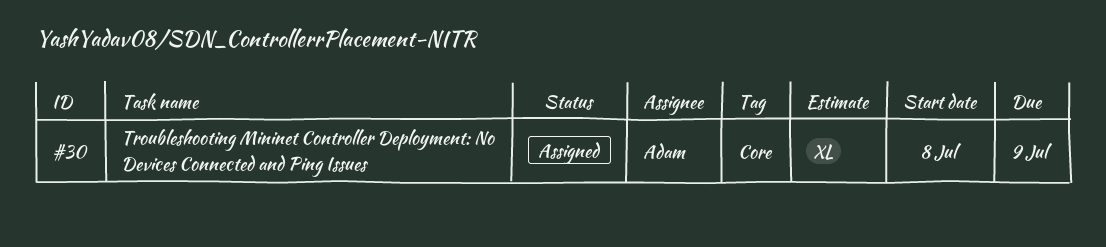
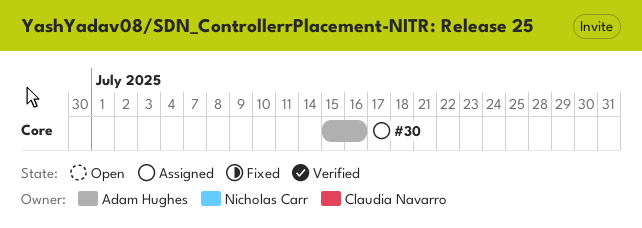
#30, start: Jul 8 -> Jul 15
#30, due: Jul 9 -> Jul 16

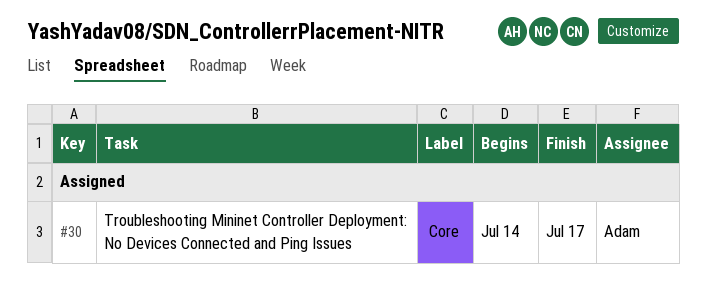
#30, start: Jul 15 -> Jul 14
#30, due: Jul 16 -> Jul 17

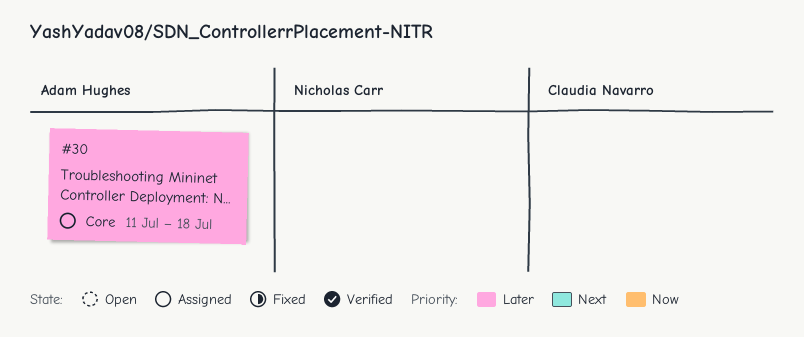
#30, start: Jul 14 -> Jul 11
#30, due: Jul 17 -> Jul 18

